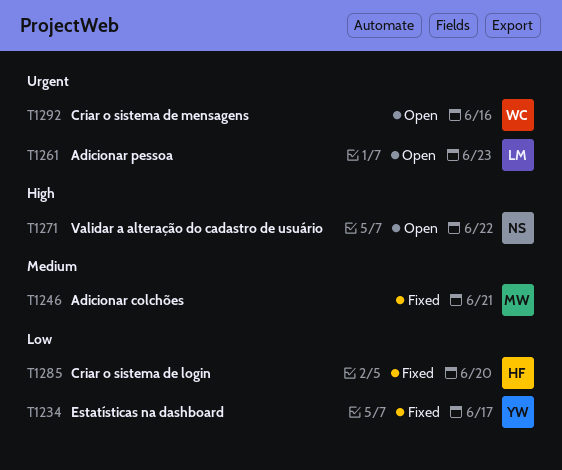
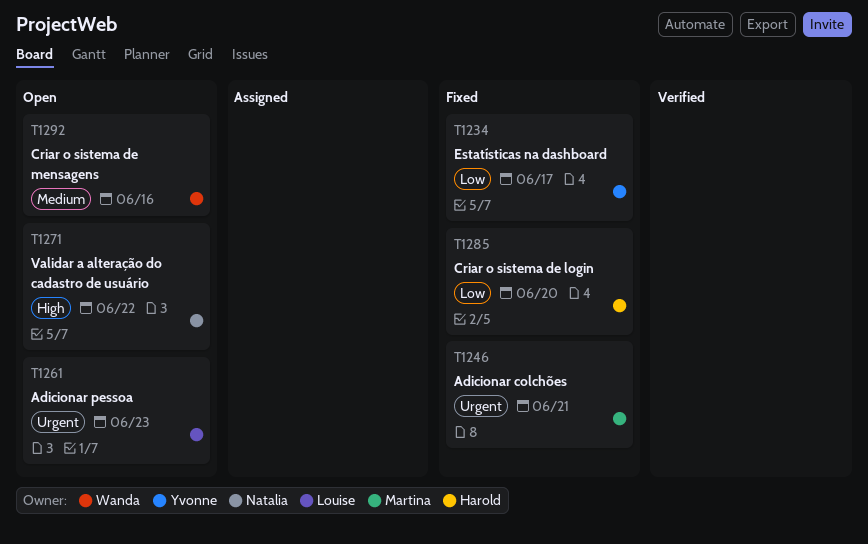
T1246, priority: Medium -> Urgent
T1292, priority: Urgent -> Medium

